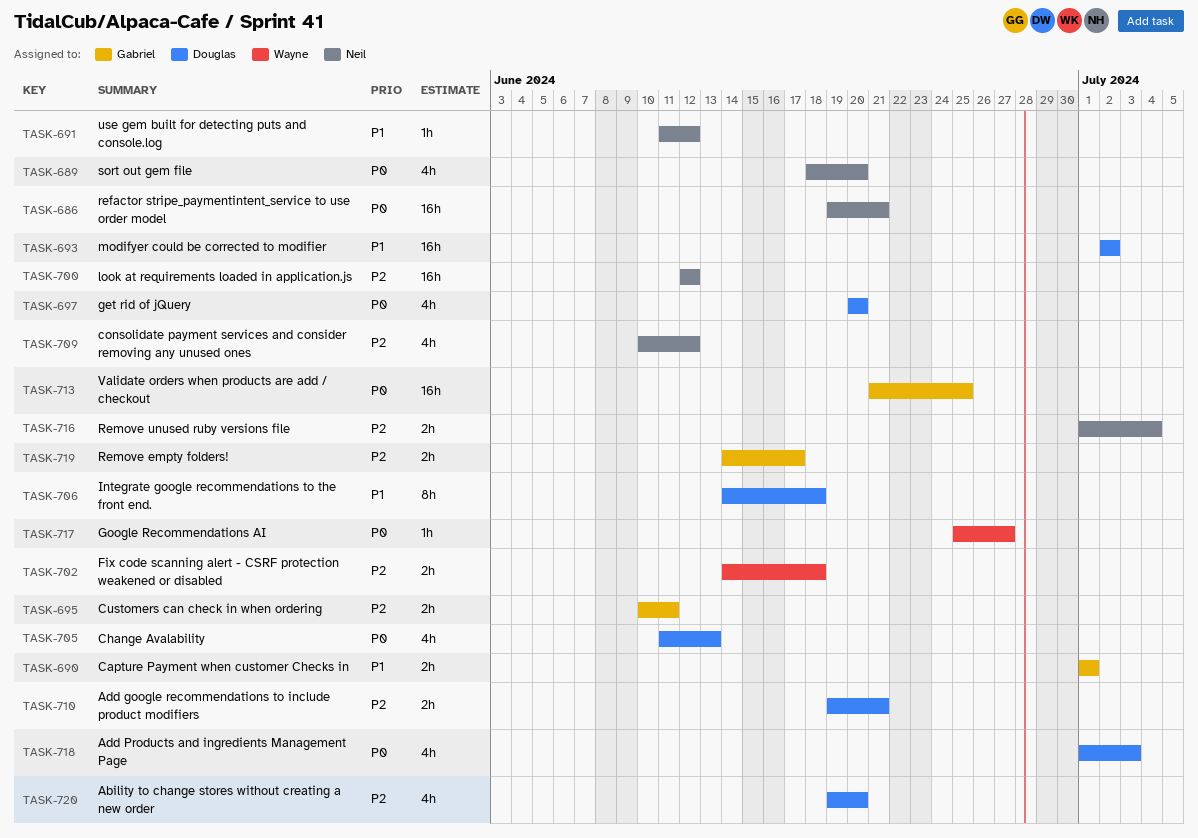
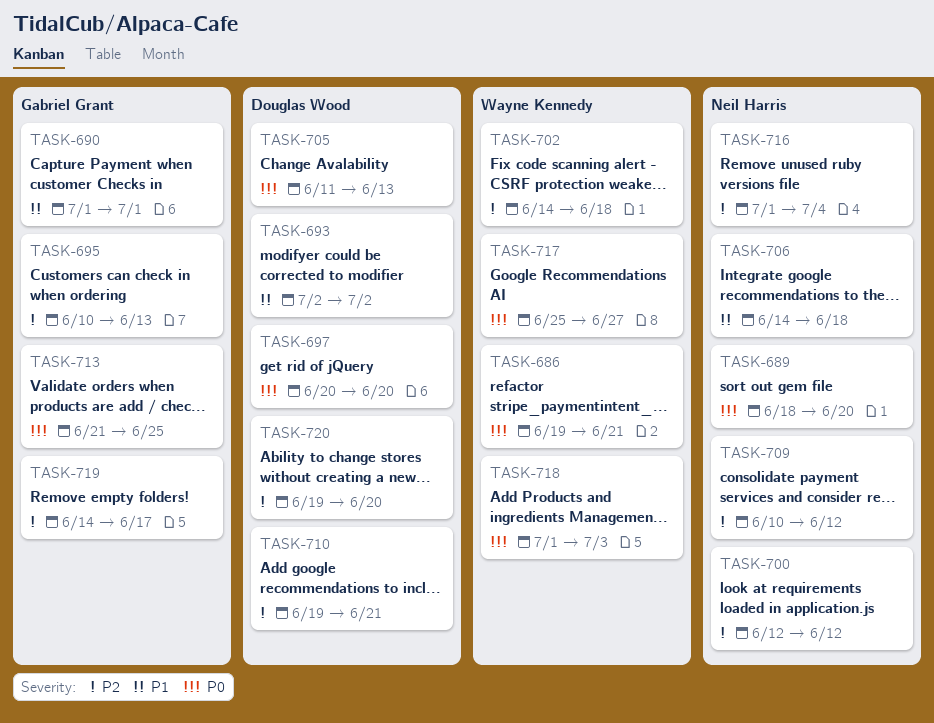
TASK-686, owner: Neil Harris -> Wayne Kennedy
TASK-691: present -> none
TASK-695, due: Jun 11 -> Jun 13
TASK-706, owner: Douglas Wood -> Neil Harris
TASK-718, owner: Douglas Wood -> Wayne Kennedy

